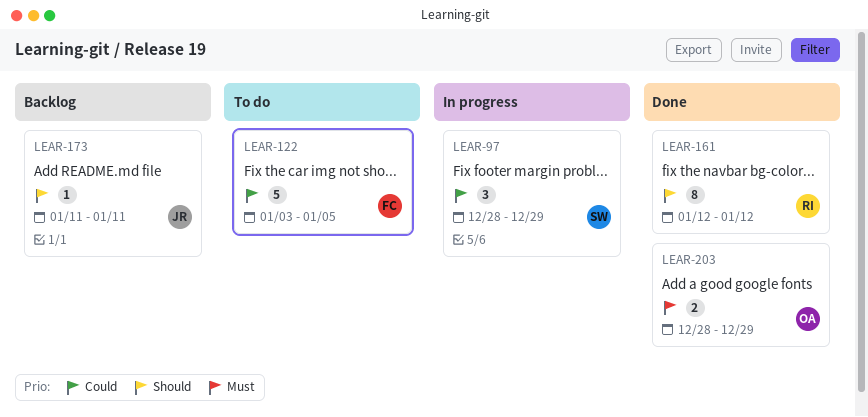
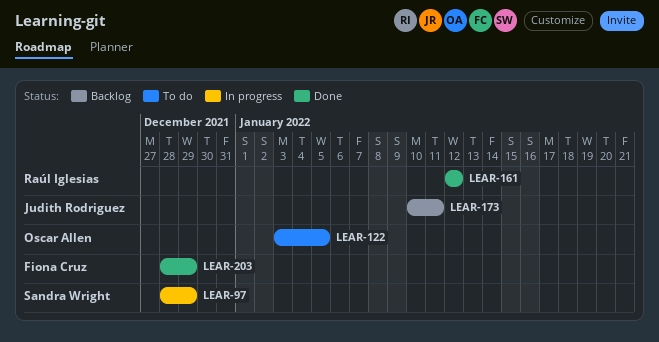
LEAR-122, owner: Fiona Cruz -> Oscar Allen
LEAR-173, start: Jan 11 -> Jan 10
LEAR-203, owner: Oscar Allen -> Fiona Cruz

